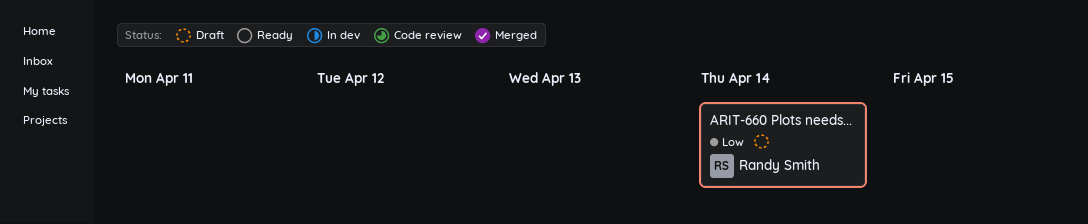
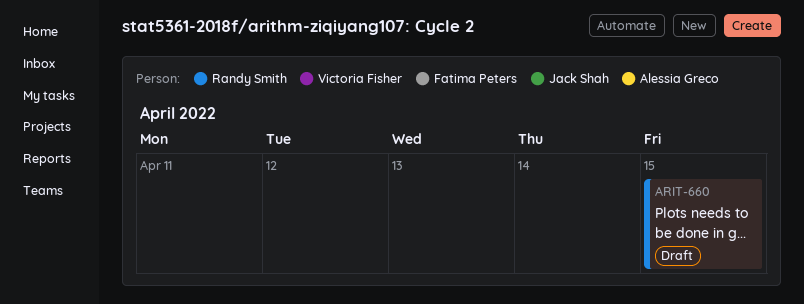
ARIT-660, due: Apr 14 -> Apr 15

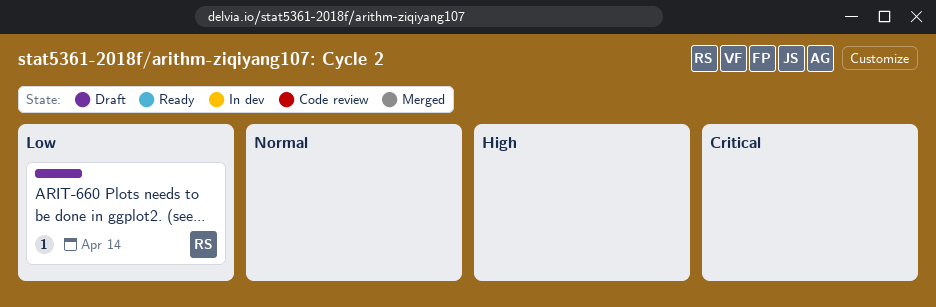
ARIT-660, due: Apr 15 -> Apr 14

